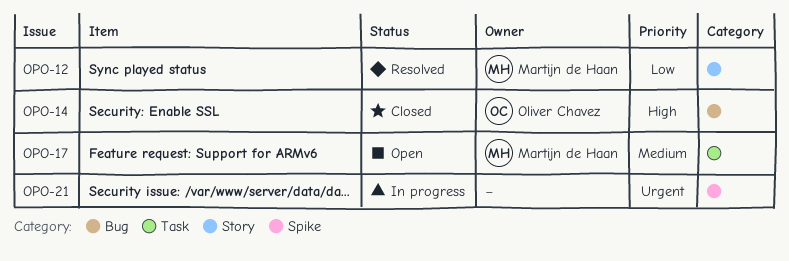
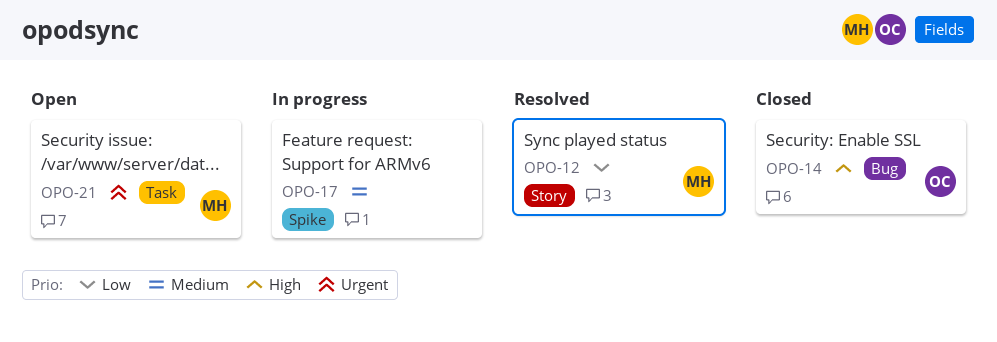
OPO-17, status: Open -> In progress
OPO-17, owner: Martijn de Haan -> none
OPO-17, label: Task -> Spike
OPO-21, status: In progress -> Open
OPO-21, owner: none -> Martijn de Haan
OPO-21, label: Spike -> Task

